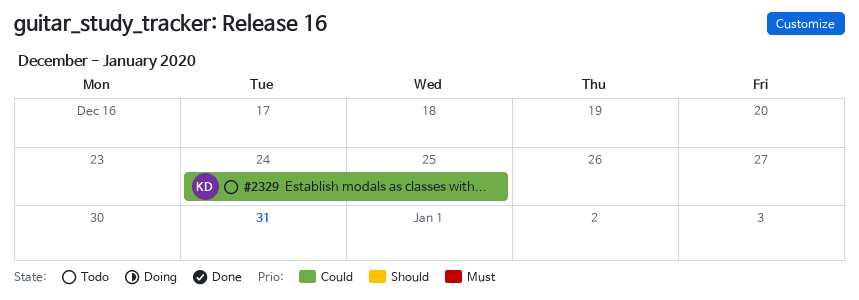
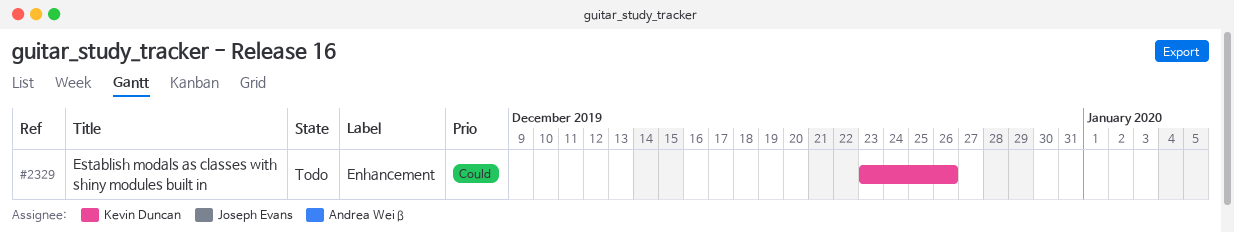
#2329, start: Dec 24 -> Dec 23
#2329, due: Dec 25 -> Dec 26

